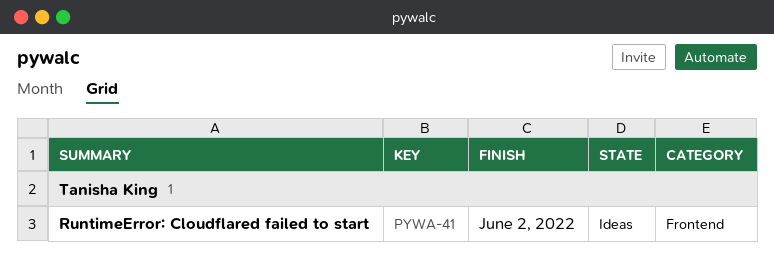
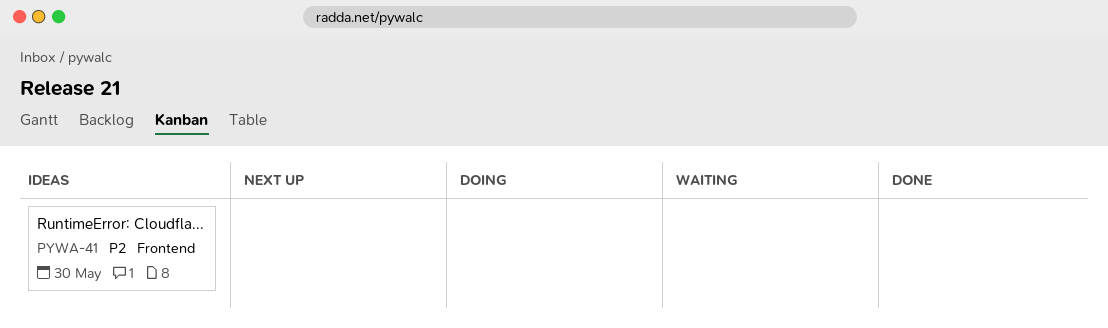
PYWA-41, due: Jun 2 -> May 30

